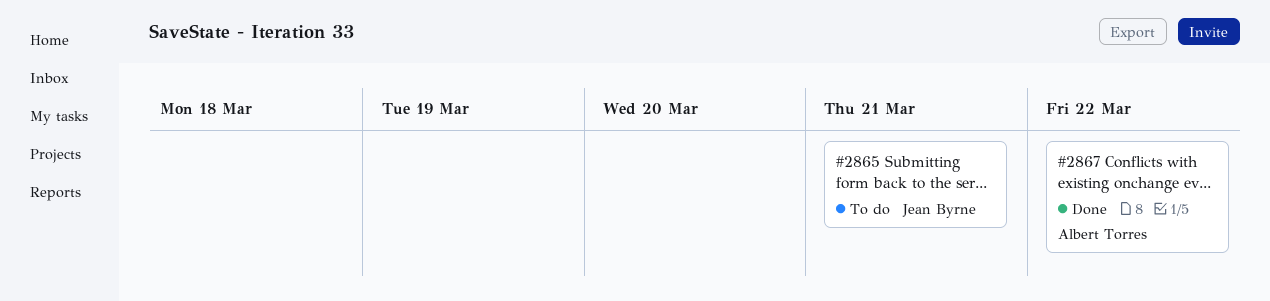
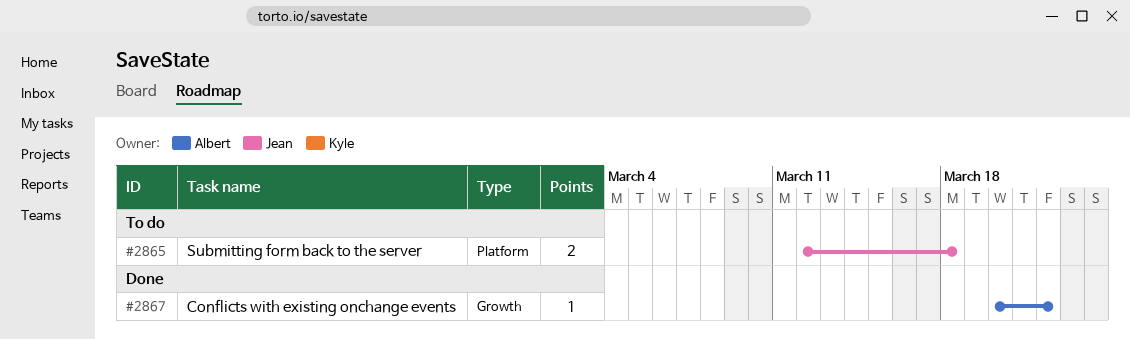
#2865, due: Mar 21 -> Mar 18

